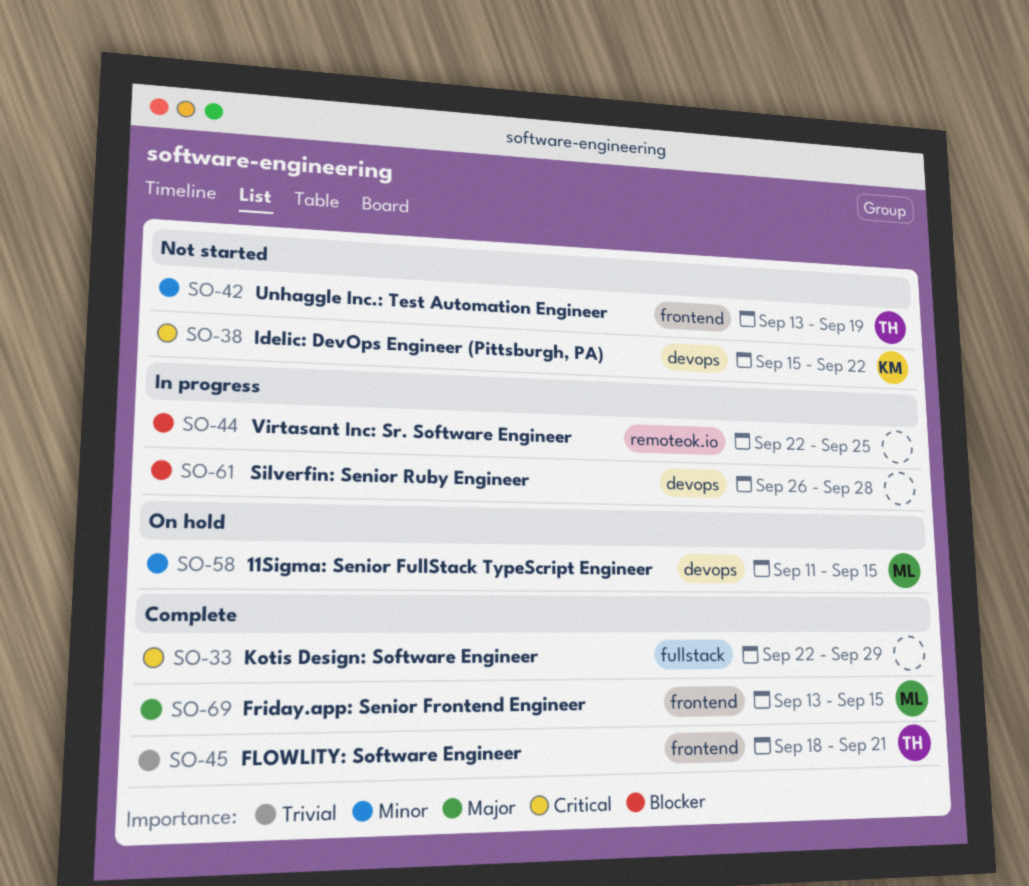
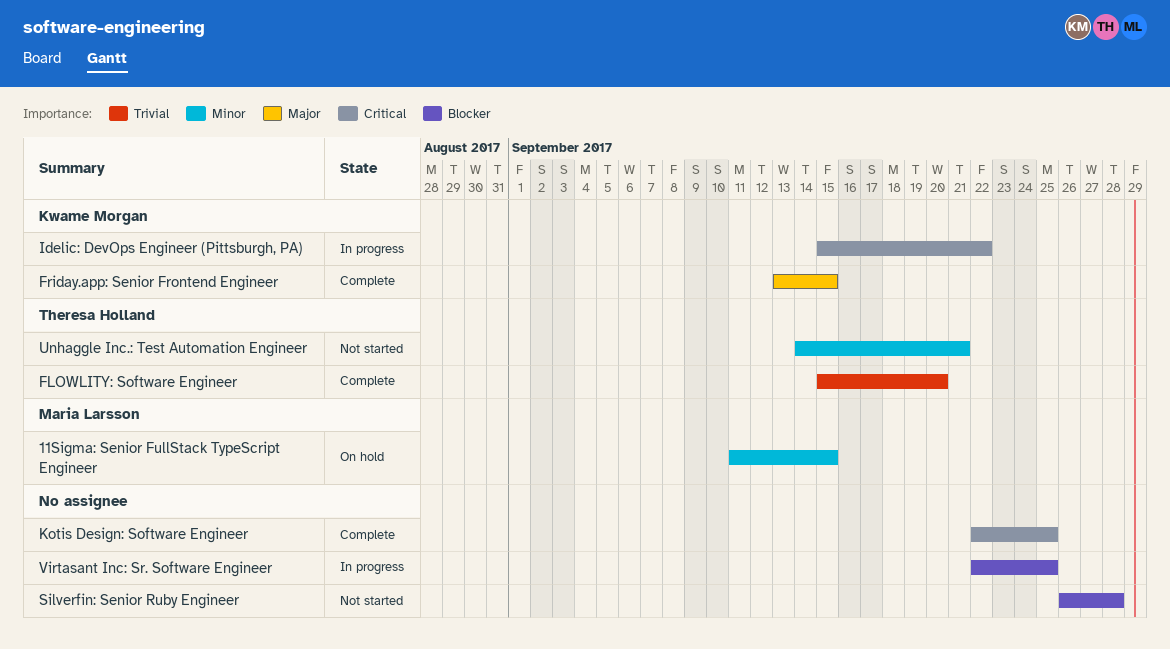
FLOWLITY: Software Engineer, start: Sep 18 -> Sep 15
FLOWLITY: Software Engineer, due: Sep 21 -> Sep 20
Friday.app: Senior Frontend Engineer, owner: Maria Larsson -> Kwame Morgan
Idelic: DevOps Engineer (Pittsburgh, PA), status: Not started -> In progress
Kotis Design: Software Engineer, due: Sep 29 -> Sep 25
Silverfin: Senior Ruby Engineer, status: In progress -> Not started
Unhaggle Inc.: Test Automation Engineer, start: Sep 13 -> Sep 14
Unhaggle Inc.: Test Automation Engineer, due: Sep 19 -> Sep 21

